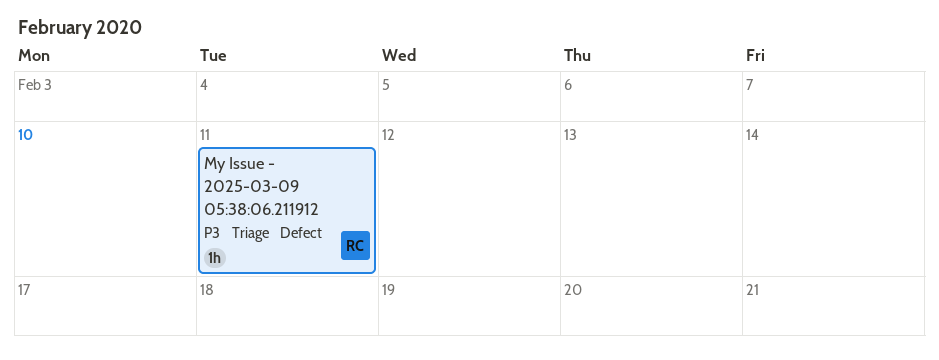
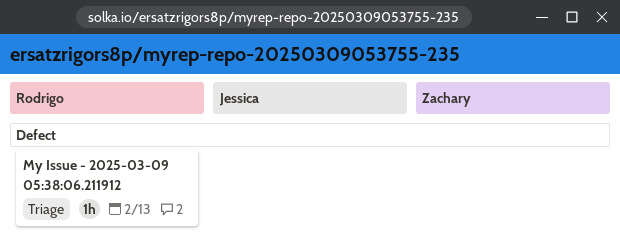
My Issue - 2025-03-09 05:38:06.211912, due: Feb 11 -> Feb 13

